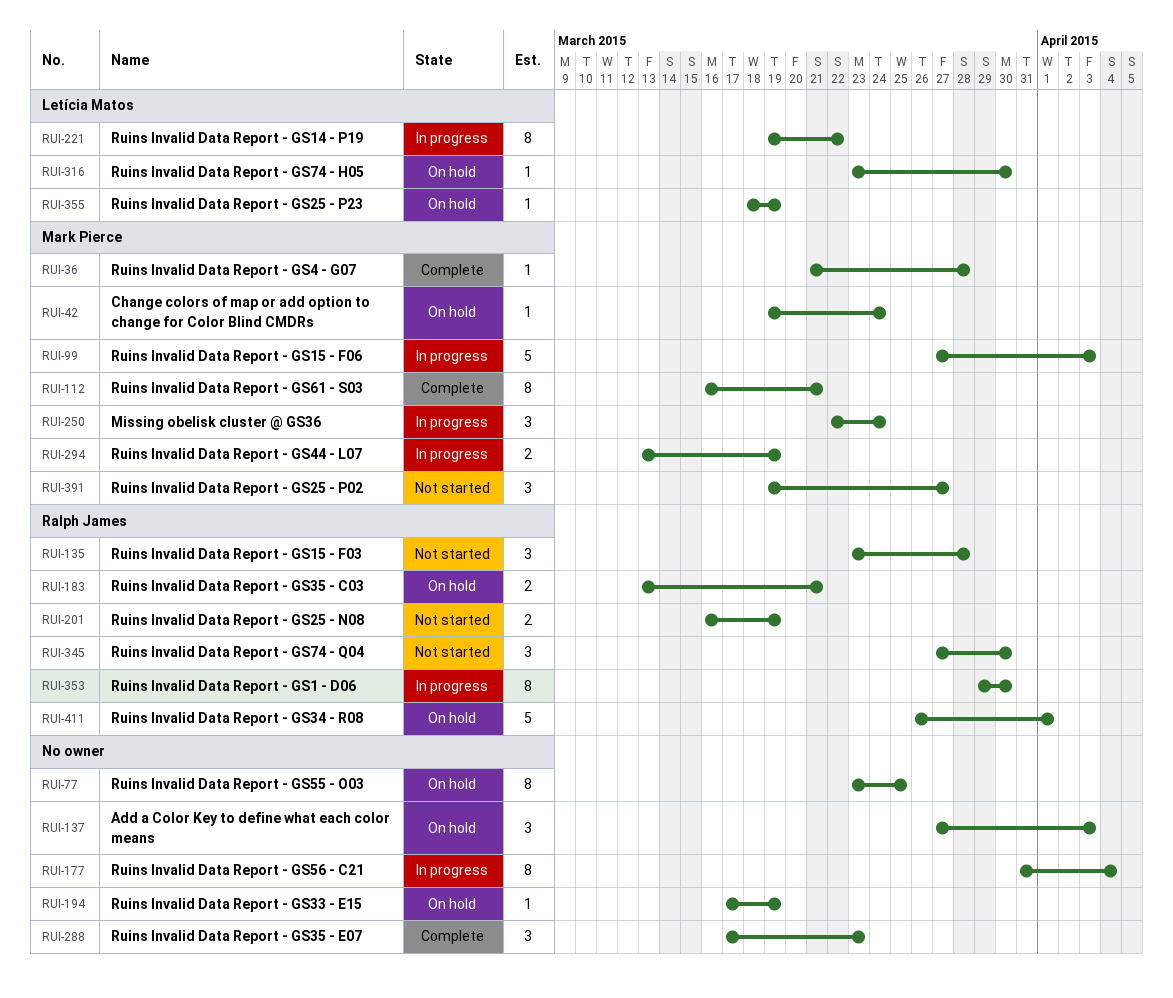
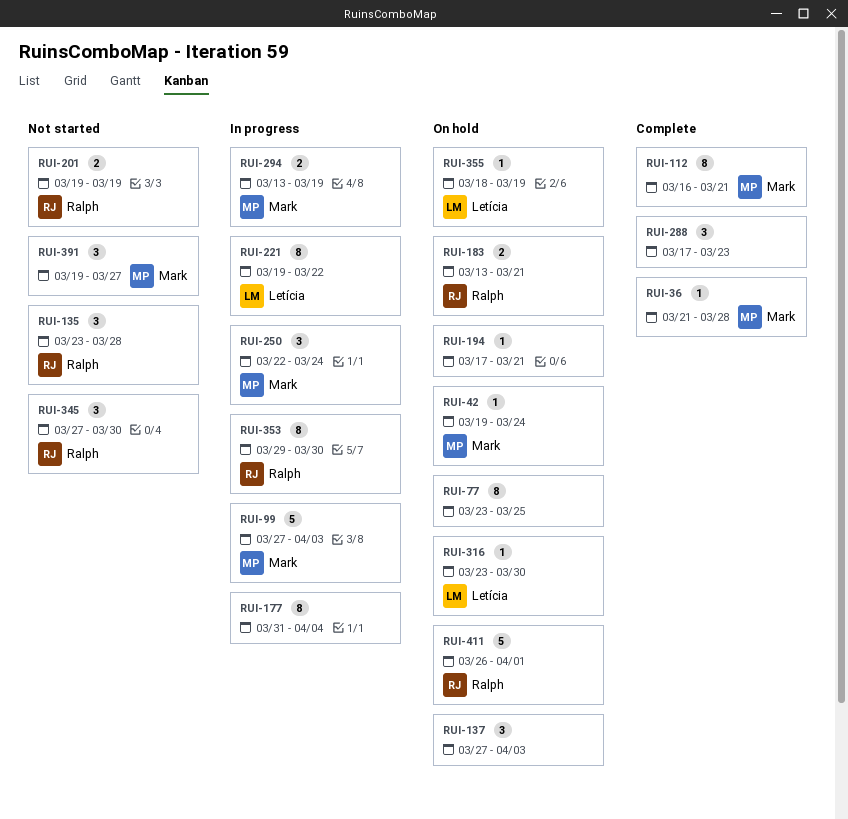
RUI-194, due: Mar 19 -> Mar 21
RUI-201, start: Mar 16 -> Mar 19

